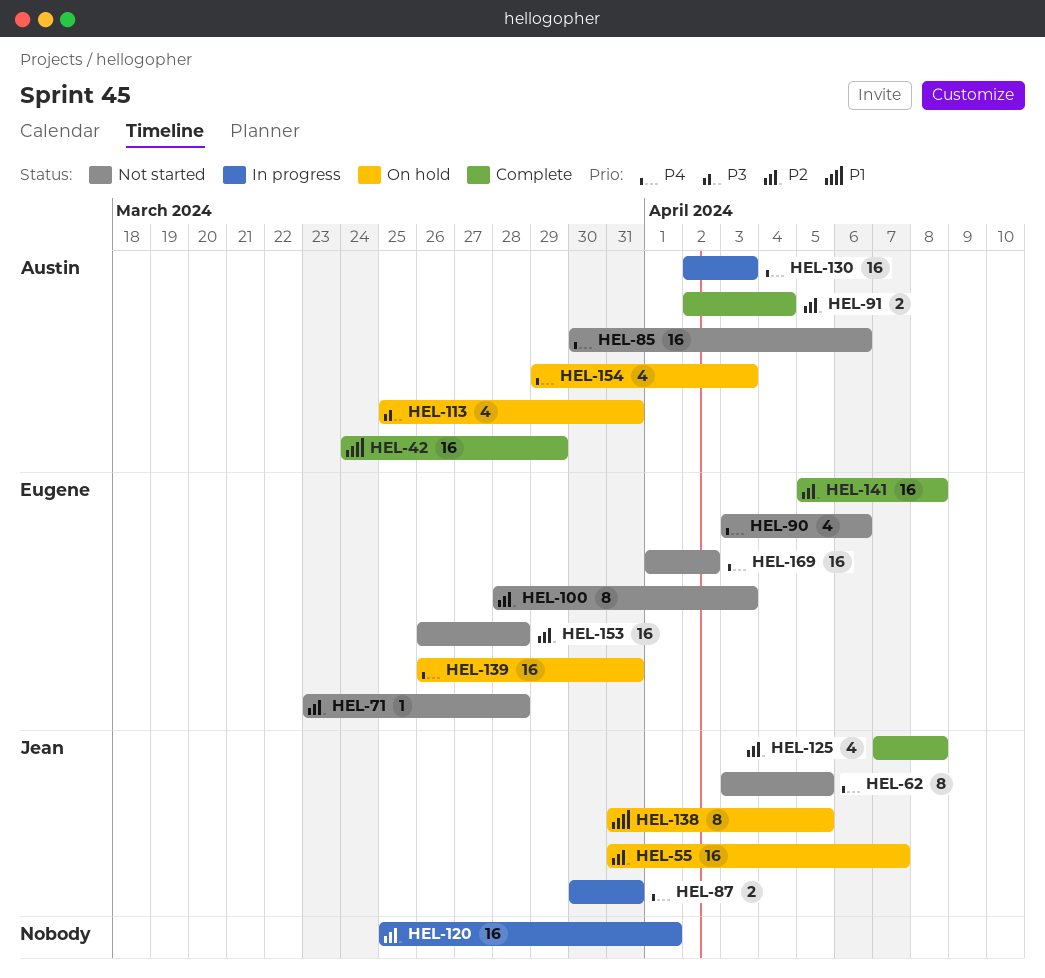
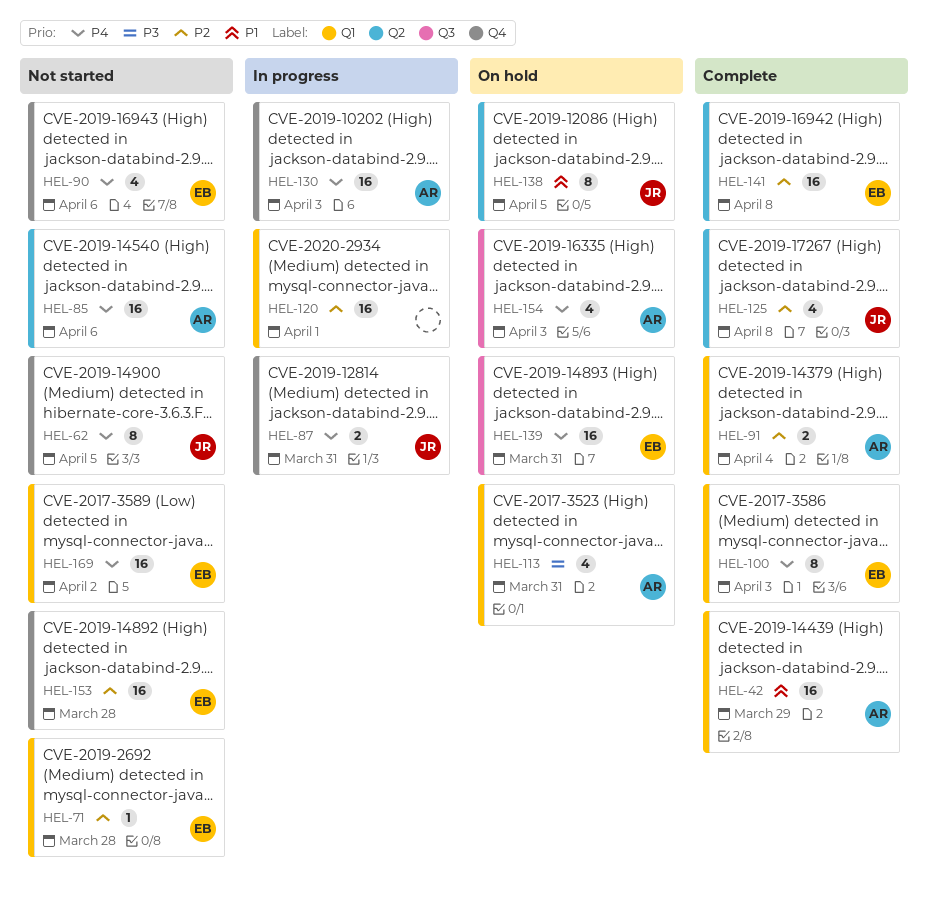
HEL-55: present -> none
HEL-100, status: Not started -> Complete
HEL-100, priority: P2 -> P4

